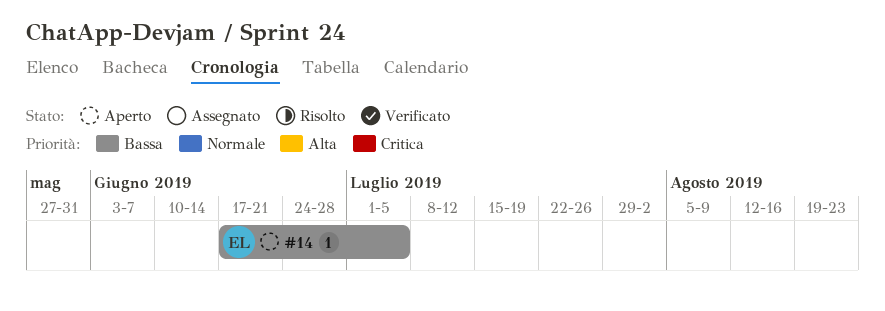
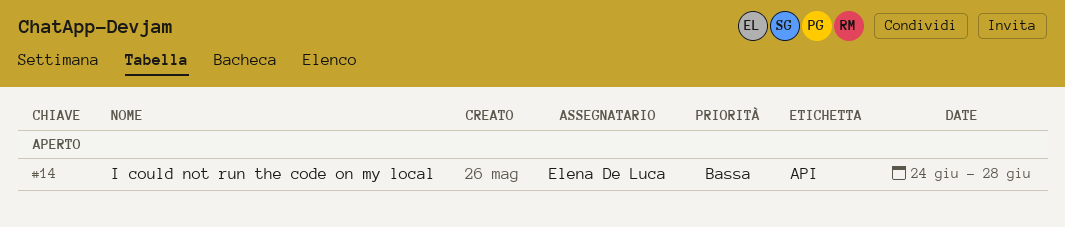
#14, start: Jun 17 -> Jun 24
#14, due: Jul 5 -> Jun 28

